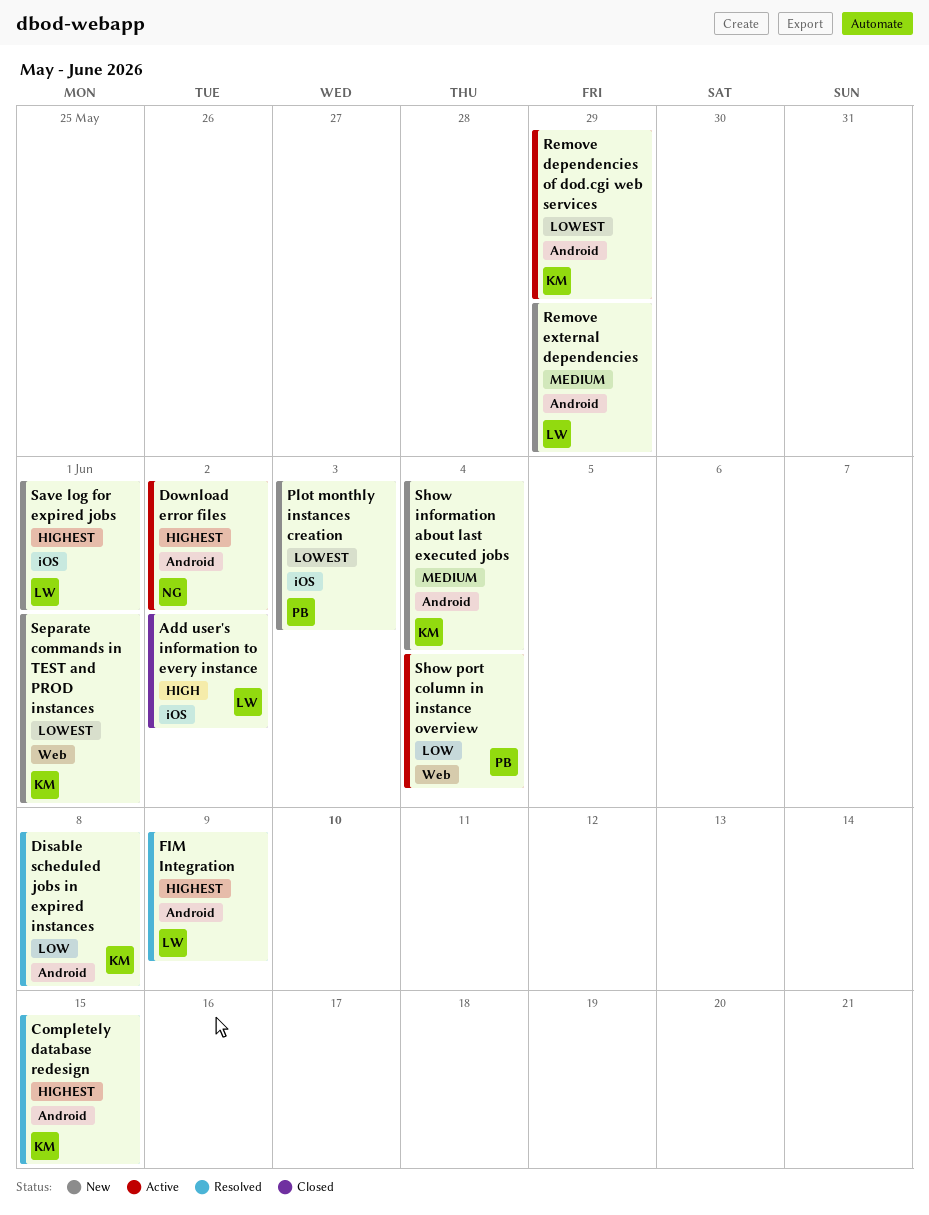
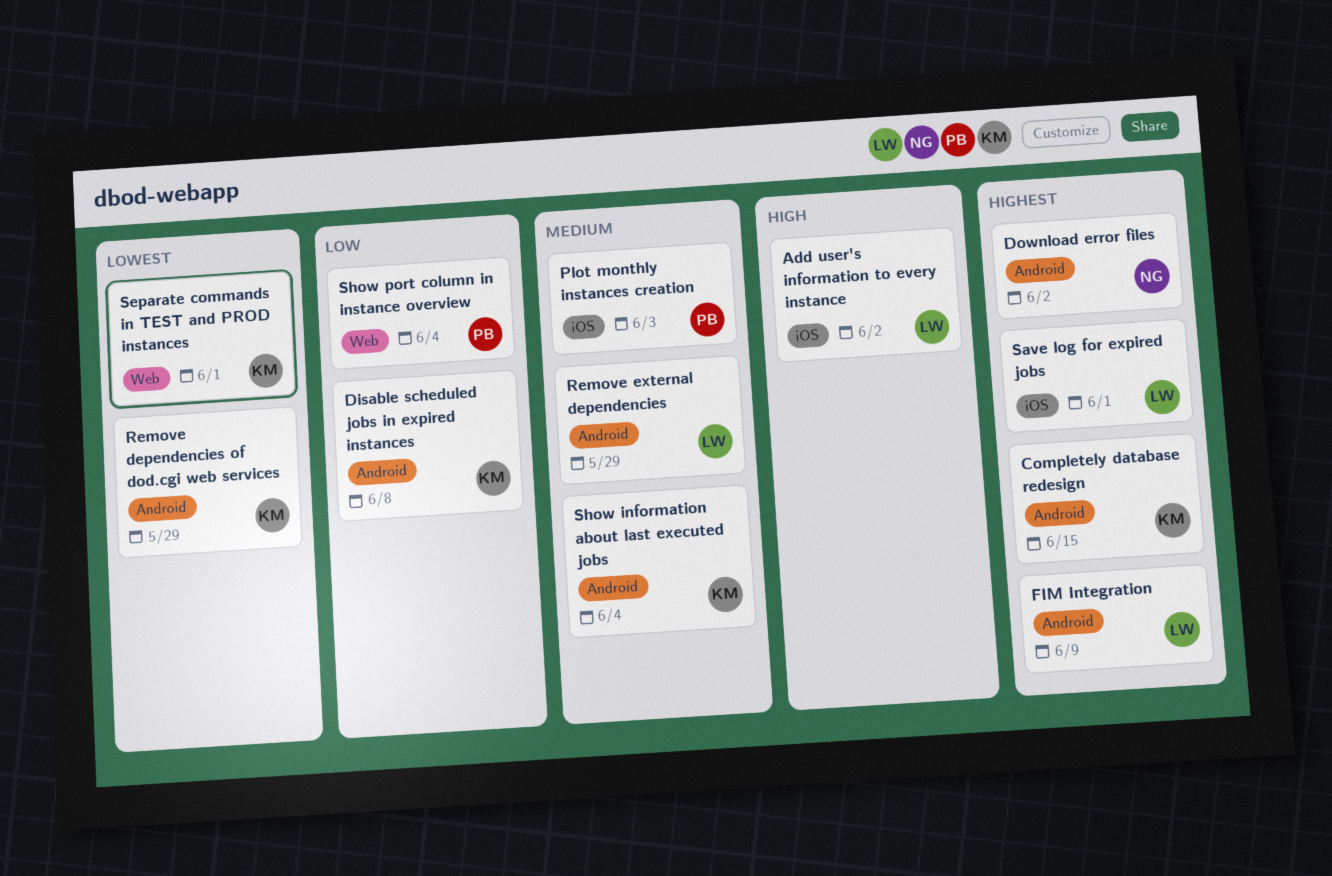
Plot monthly instances creation, priority: Lowest -> Medium

